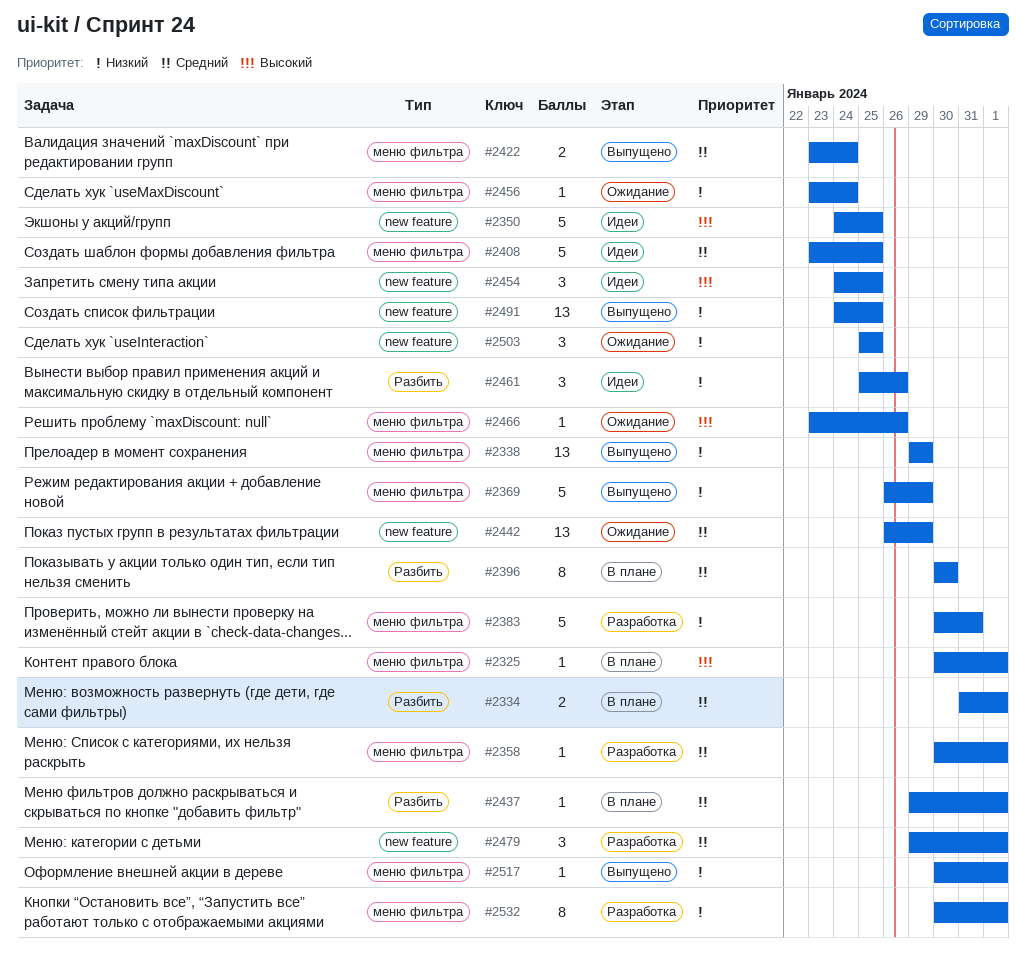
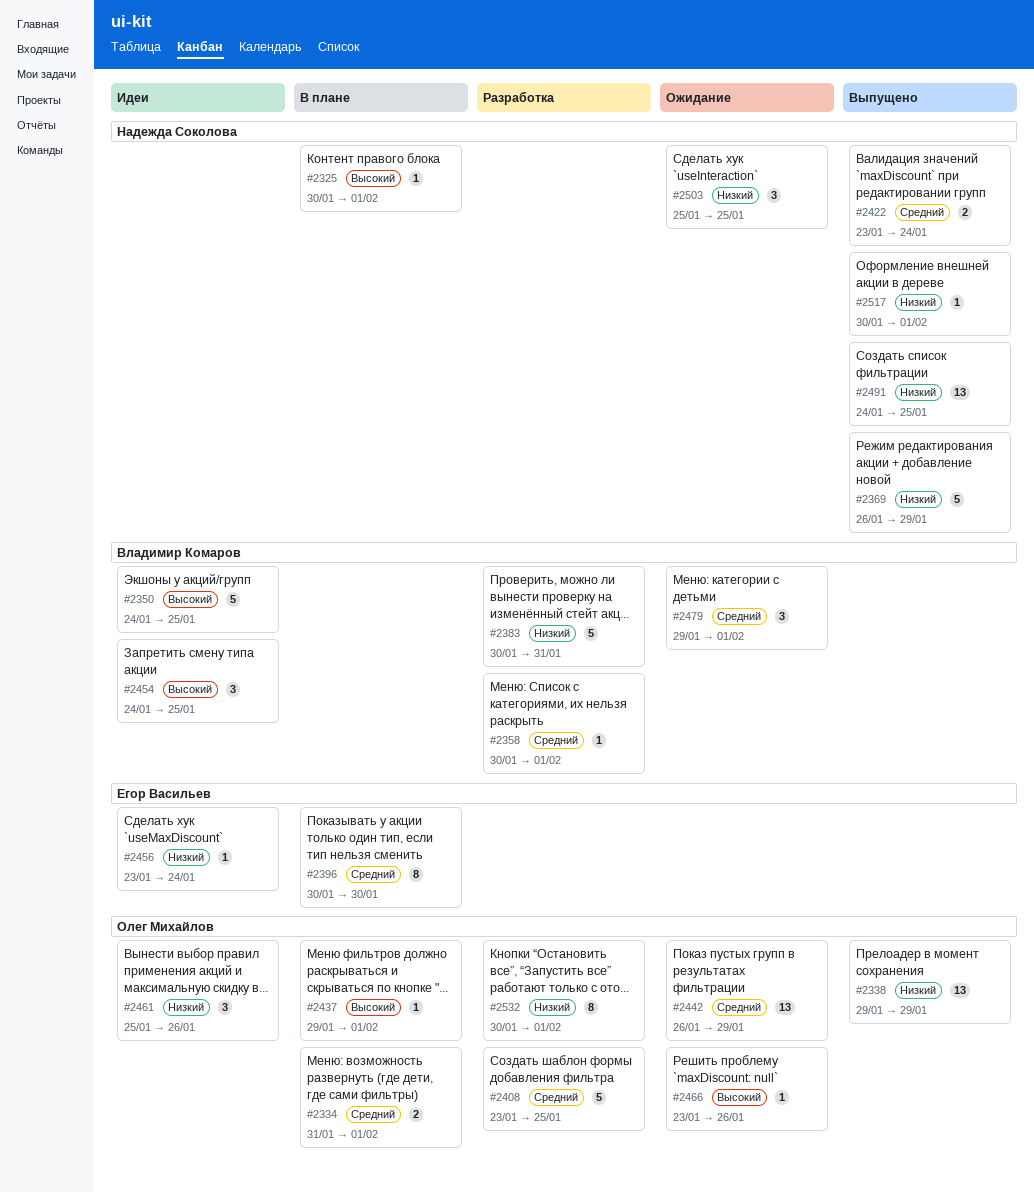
#2408, status: Идеи -> Разработка
#2437, priority: Средний -> Высокий
#2456, status: Ожидание -> Идеи
#2479, status: Разработка -> Ожидание

